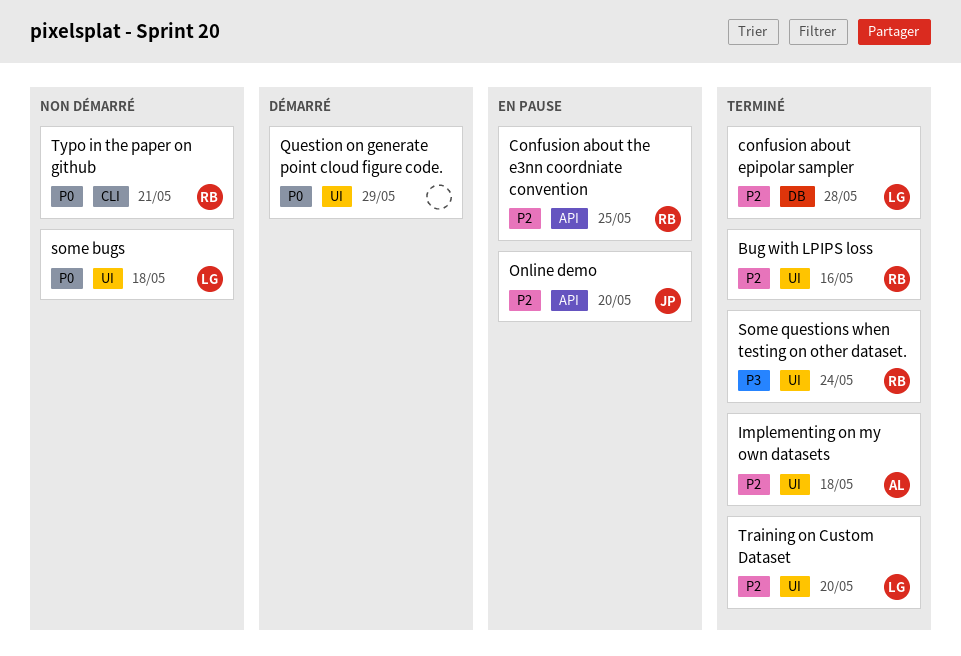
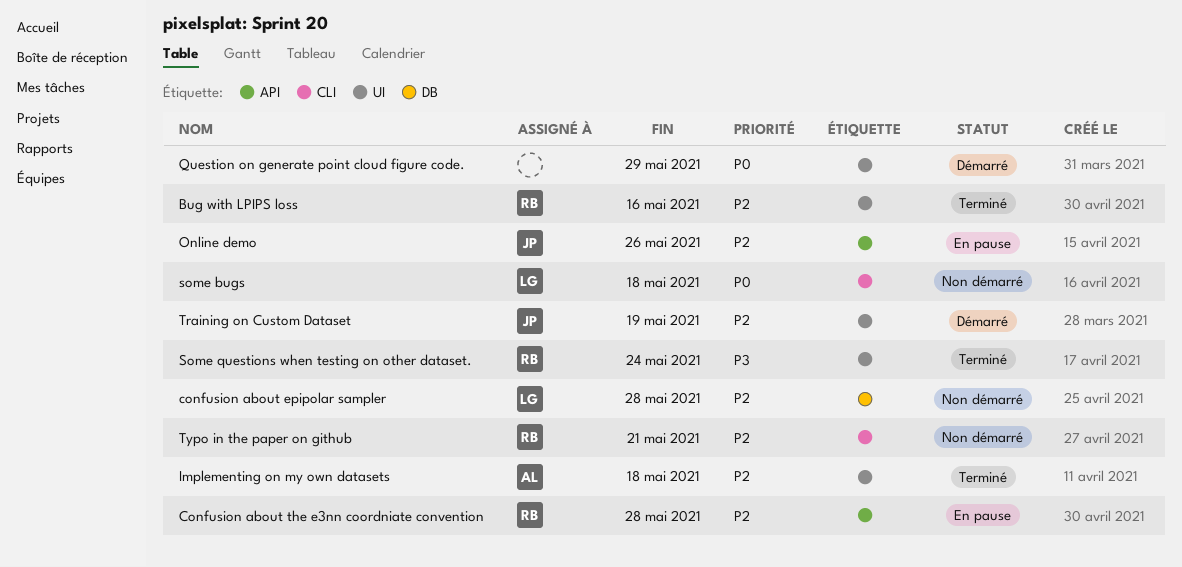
confusion about epipolar sampler, status: Terminé -> Non démarré
Confusion about the e3nn coordniate convention, due: May 25 -> May 28
Online demo, due: May 20 -> May 26
some bugs, label: UI -> CLI
Training on Custom Dataset, status: Terminé -> Démarré
Training on Custom Dataset, owner: LG -> JP
Training on Custom Dataset, due: May 20 -> May 19
Typo in the paper on github, priority: P0 -> P2

